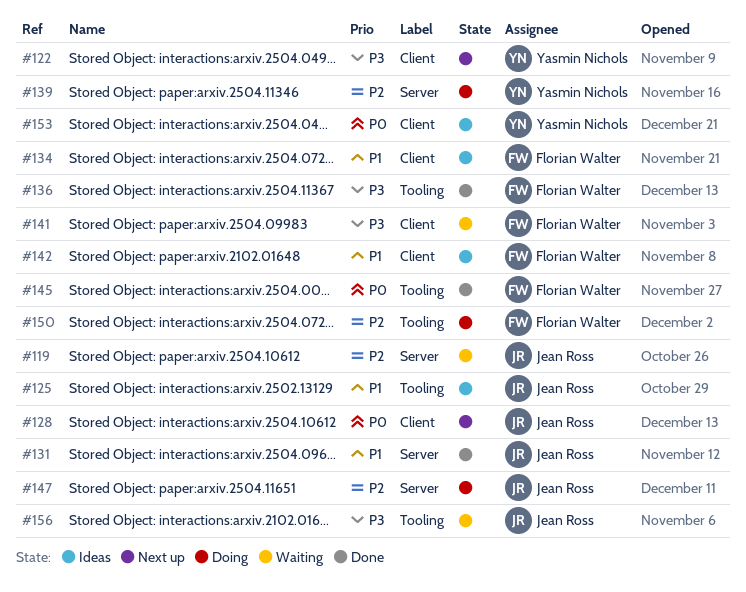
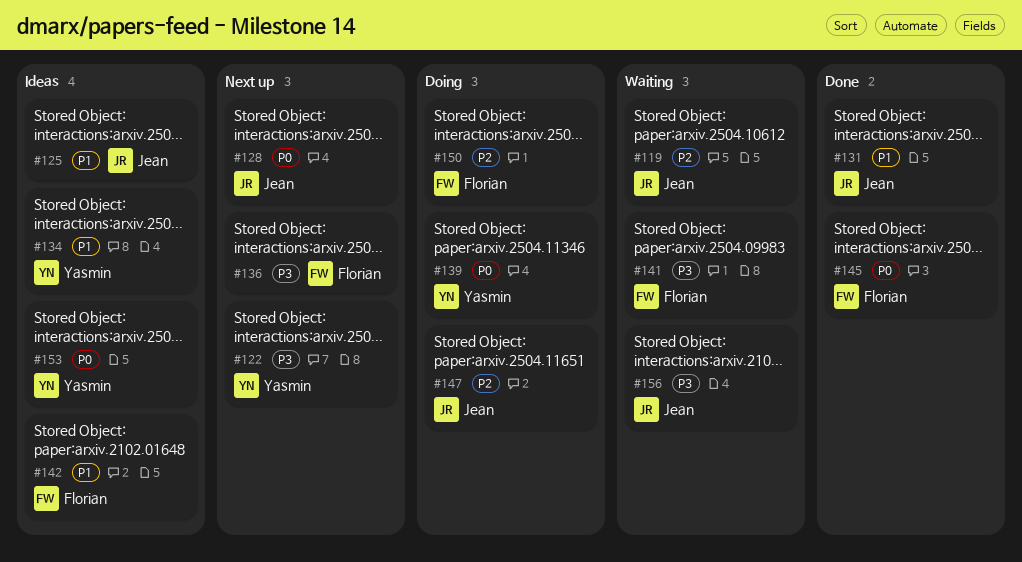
#134, owner: Florian Walter -> Yasmin Nichols
#136, status: Done -> Next up
#139, priority: P2 -> P0

